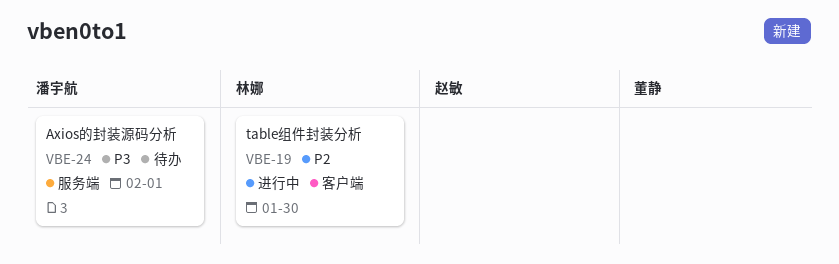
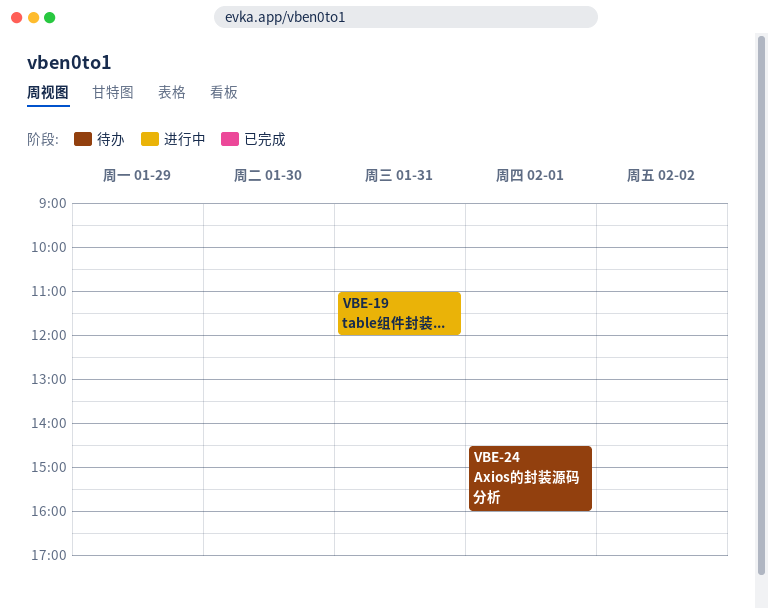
VBE-19, day: Jan 30 -> Jan 31

